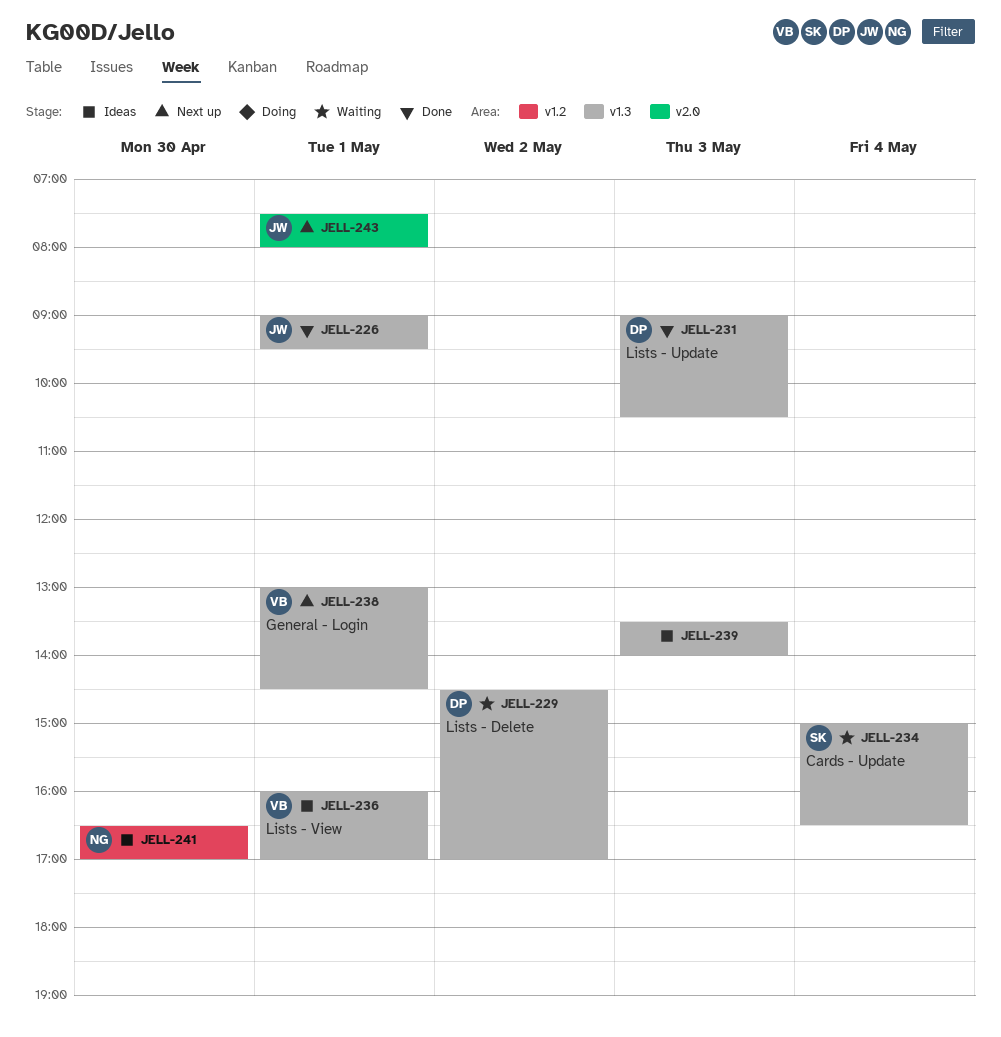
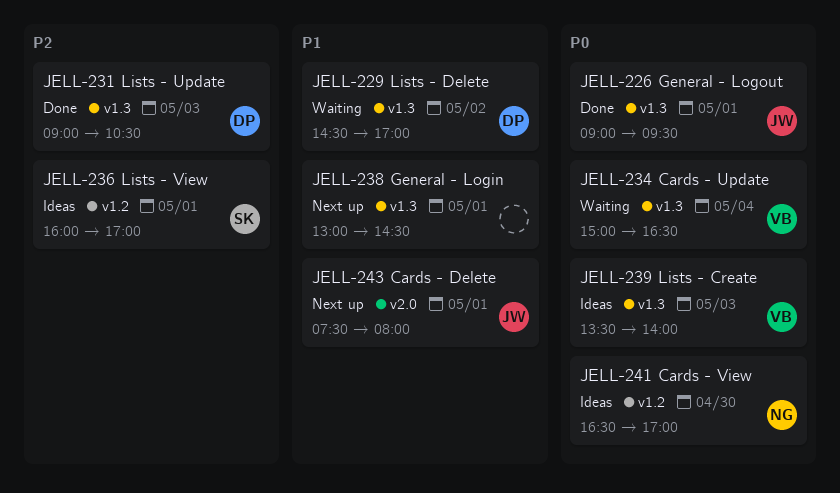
JELL-234, owner: SK -> VB
JELL-236, owner: VB -> SK
JELL-236, label: v1.3 -> v1.2
JELL-238, owner: VB -> none
JELL-239, owner: none -> VB

